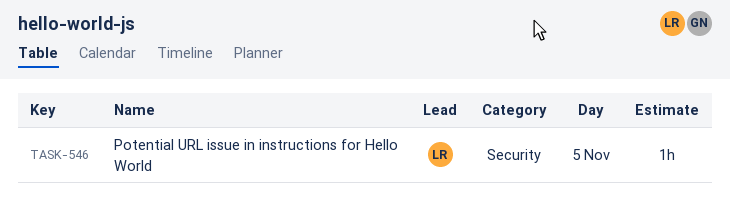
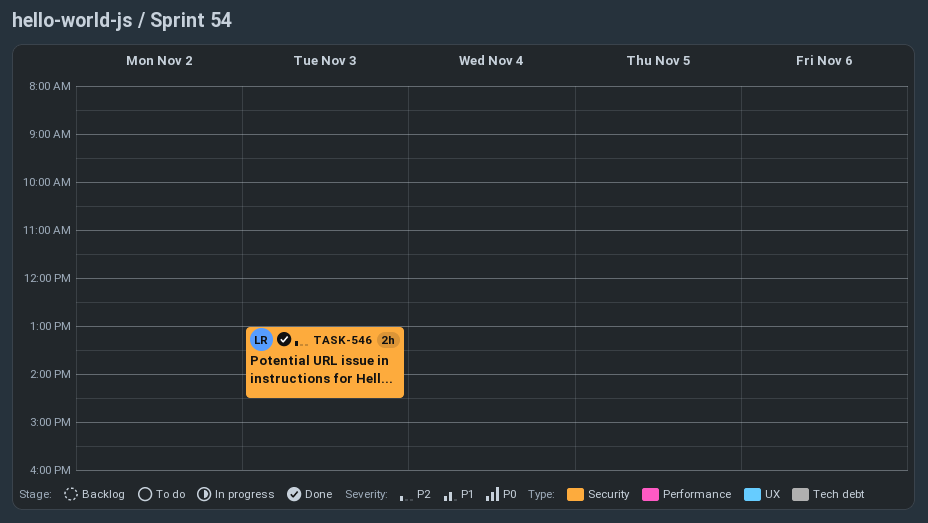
TASK-546, estimate: 1h -> 2h
TASK-546, day: Nov 5 -> Nov 3

